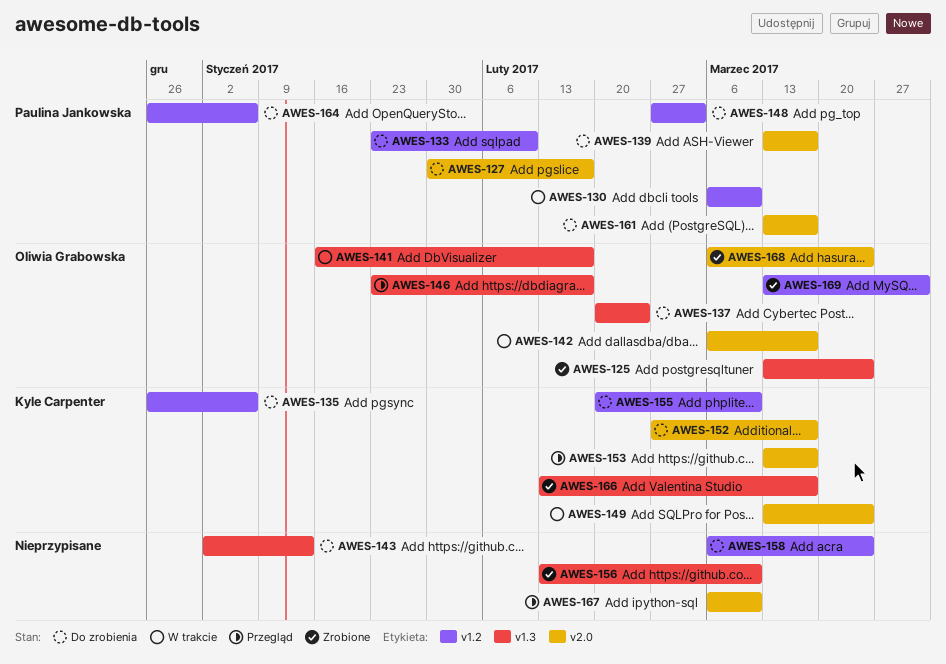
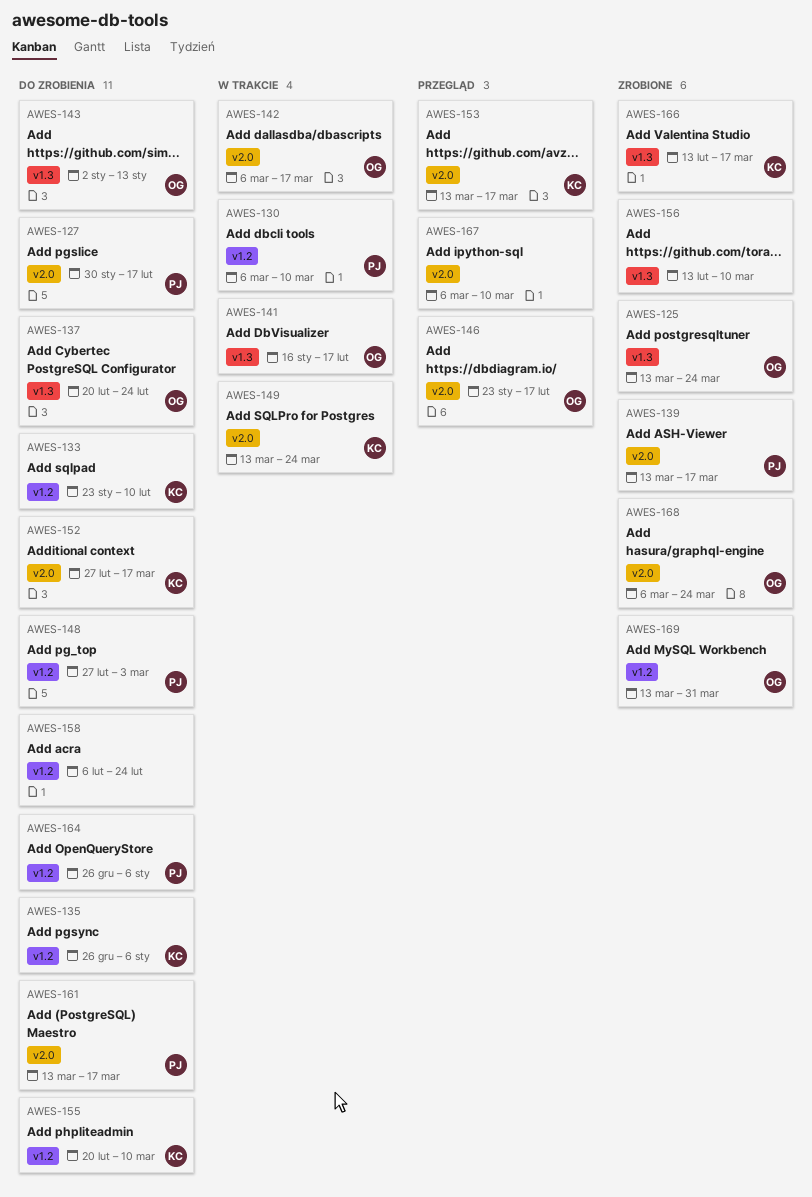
AWES-133, owner: Paulina Jankowska -> Kyle Carpenter
AWES-139, status: Do zrobienia -> Zrobione
AWES-143, owner: none -> Oliwia Grabowska
AWES-146, label: v1.3 -> v2.0
AWES-158, start: Mar 6 -> Feb 6
AWES-158, due: Mar 24 -> Feb 24

